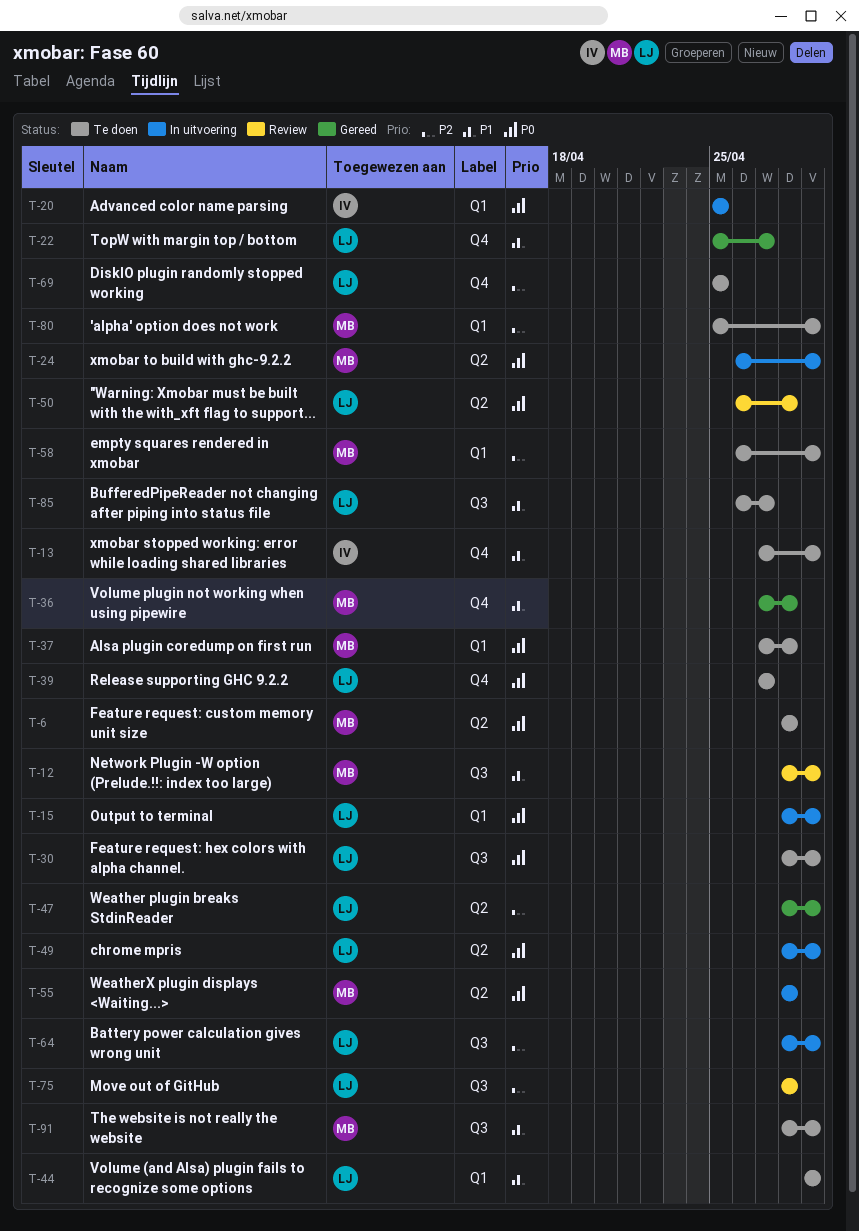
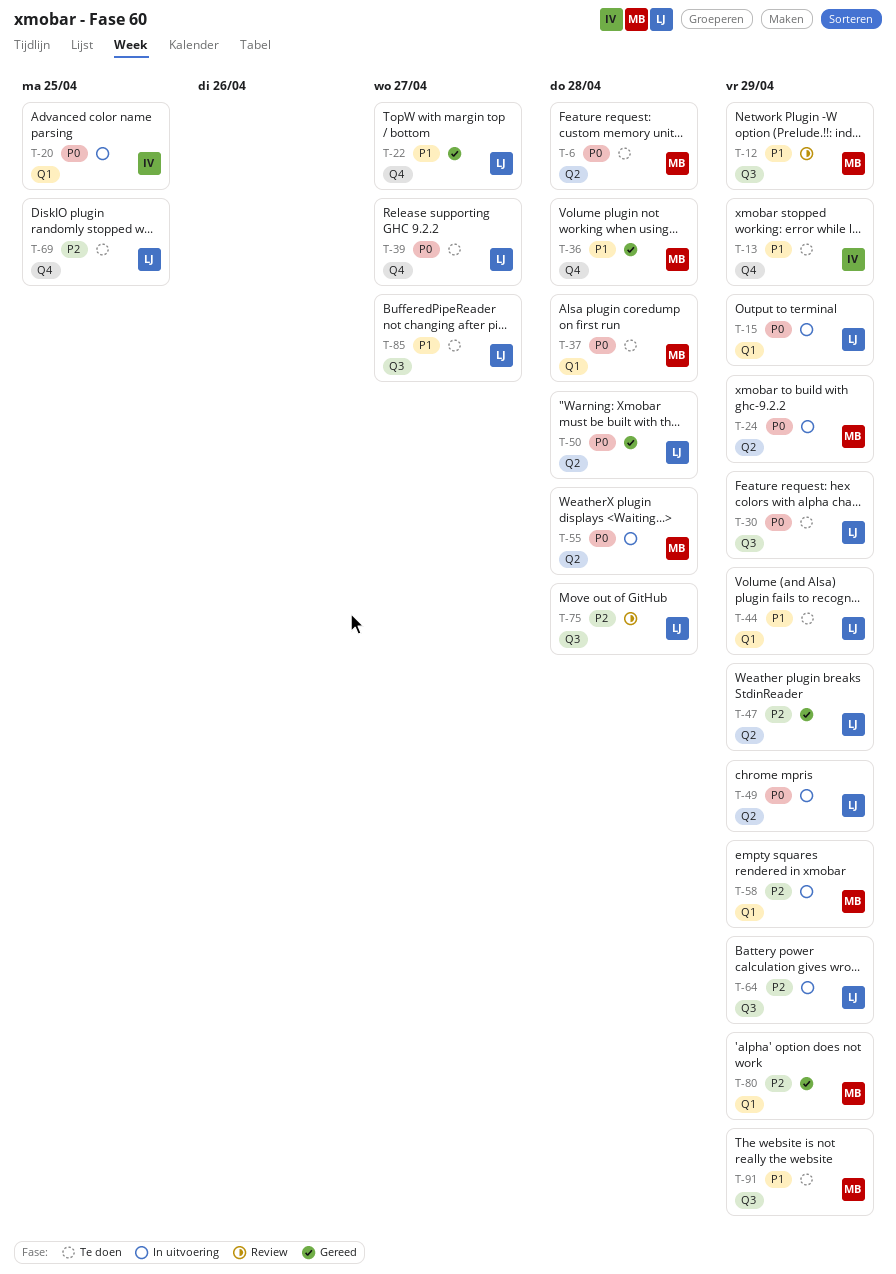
T-50, status: Review -> Gereed
T-58, status: Te doen -> In uitvoering
T-80, status: Te doen -> Gereed

